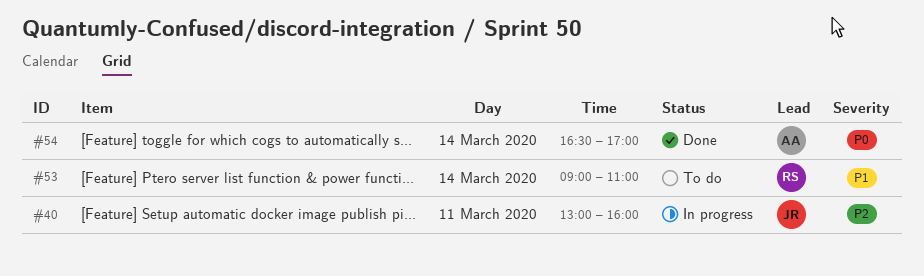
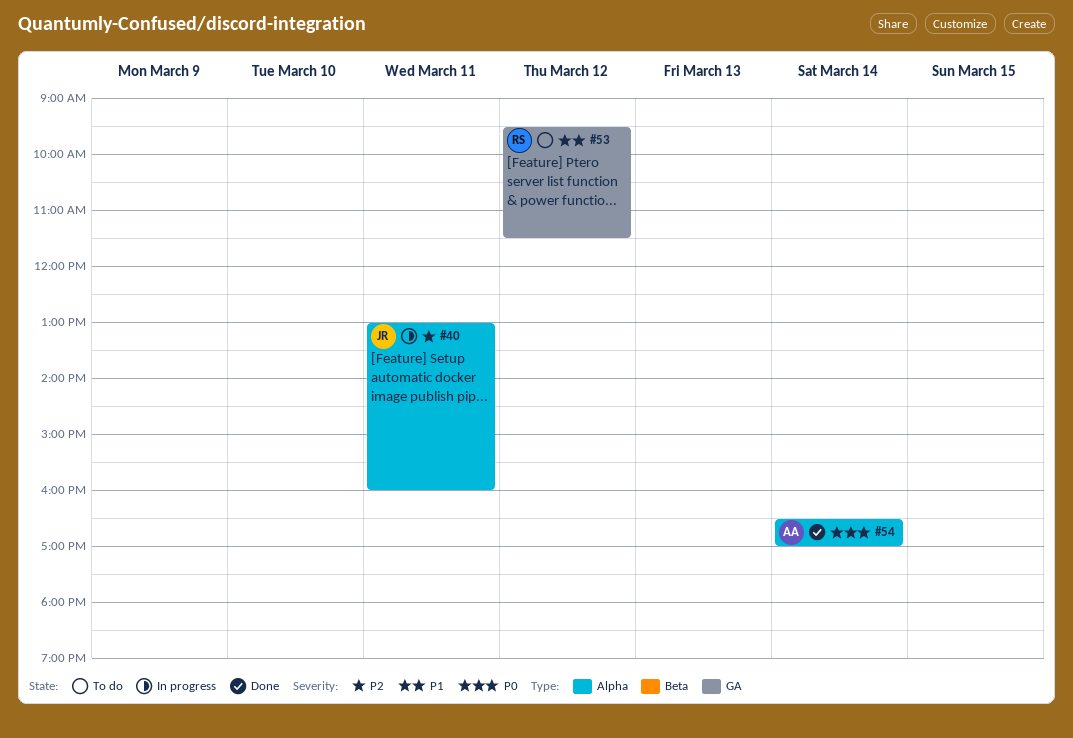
#53, day: Mar 14 -> Mar 12
#53, begins: 09:00 -> 09:30
#53, ends: 11:00 -> 11:30

